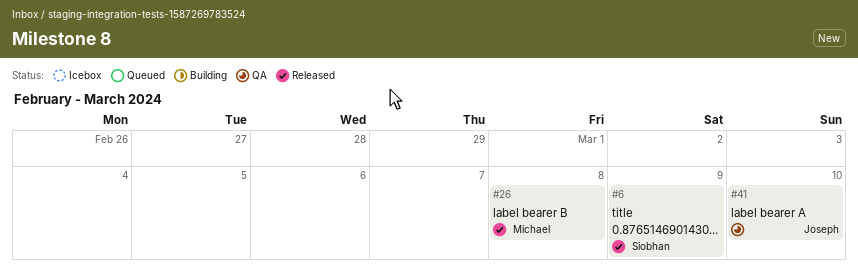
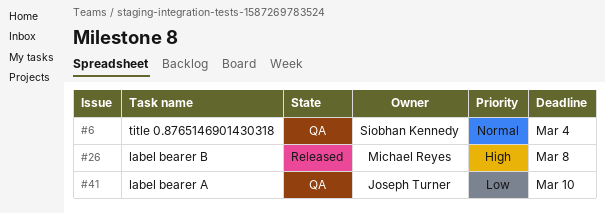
#6, status: Released -> QA
#6, due: Mar 9 -> Mar 4

